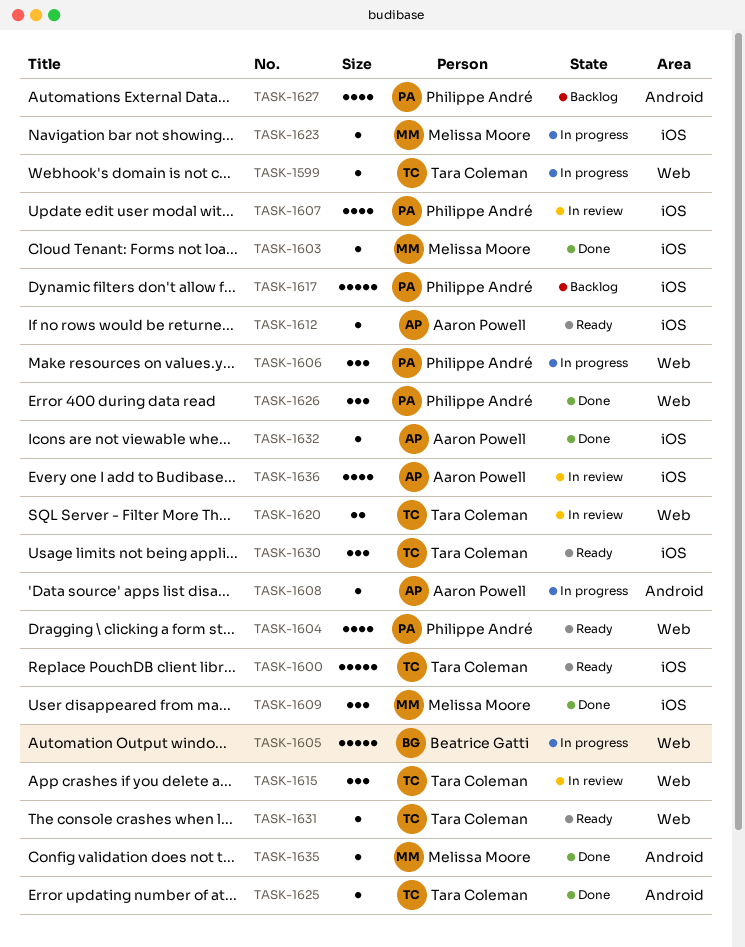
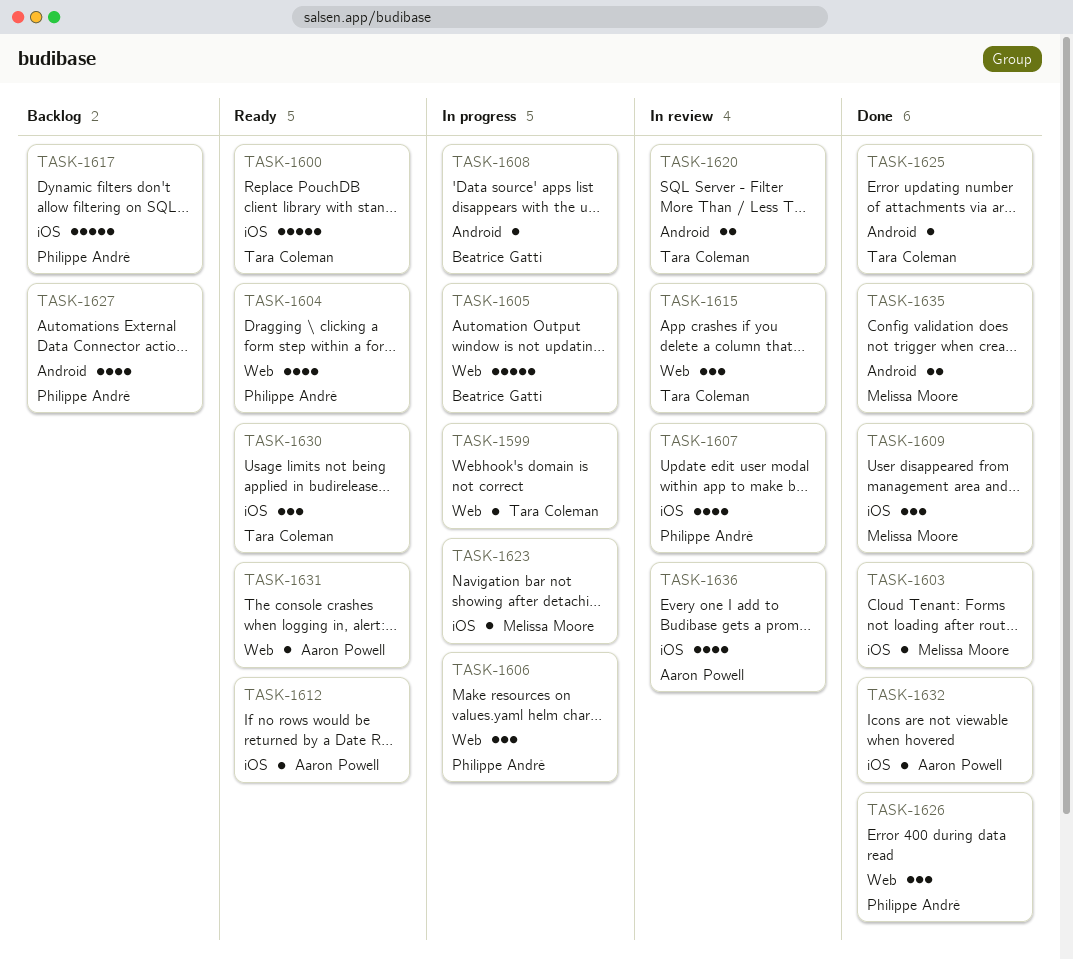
TASK-1608, owner: Aaron Powell -> Beatrice Gatti
TASK-1620, label: Web -> Android
TASK-1631, owner: Tara Coleman -> Aaron Powell
TASK-1635, estimate: 1 -> 2

